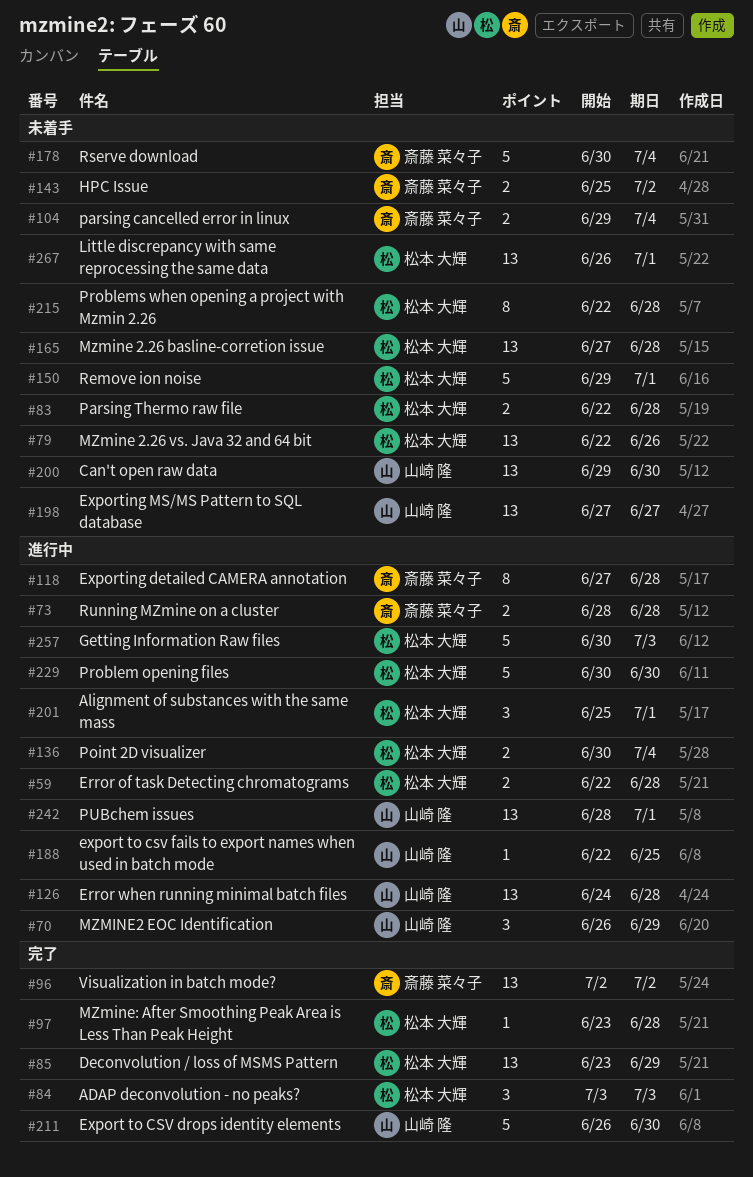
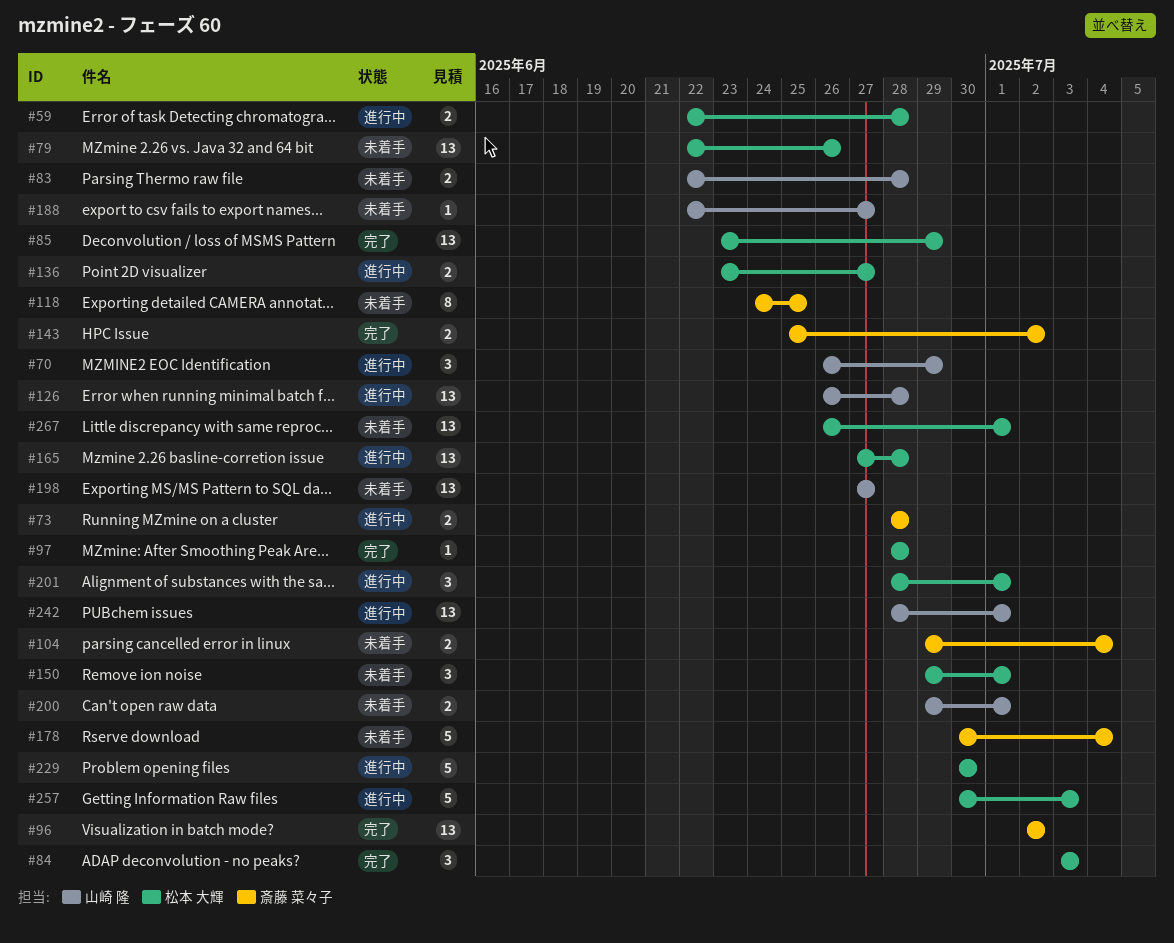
#83, owner: 松本 大輝 -> 山崎 隆
#97, start: Jun 23 -> Jun 28
#118, status: 進行中 -> 未着手
#118, start: Jun 27 -> Jun 24
#118, due: Jun 28 -> Jun 25
#126, start: Jun 24 -> Jun 26
#136, start: Jun 30 -> Jun 23
#136, due: Jul 4 -> Jun 27
#143, status: 未着手 -> 完了
#150, estimate: 5 -> 3
#165, status: 未着手 -> 進行中
#188, status: 進行中 -> 未着手
#188, due: Jun 25 -> Jun 27
#200, estimate: 13 -> 2
#200, due: Jun 30 -> Jul 1
#201, start: Jun 25 -> Jun 28
#211: present -> none
#215: present -> none

